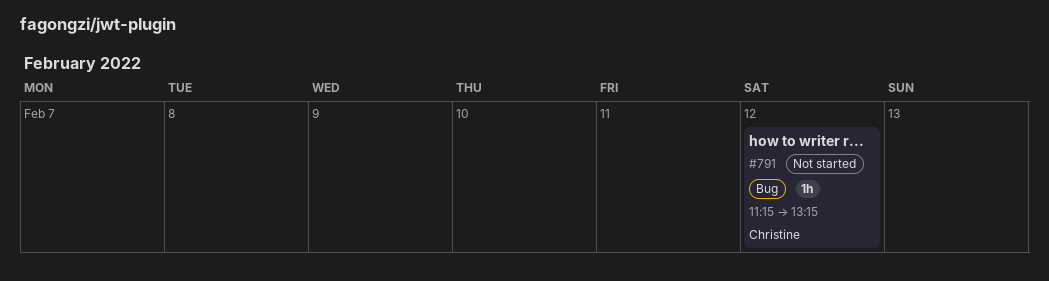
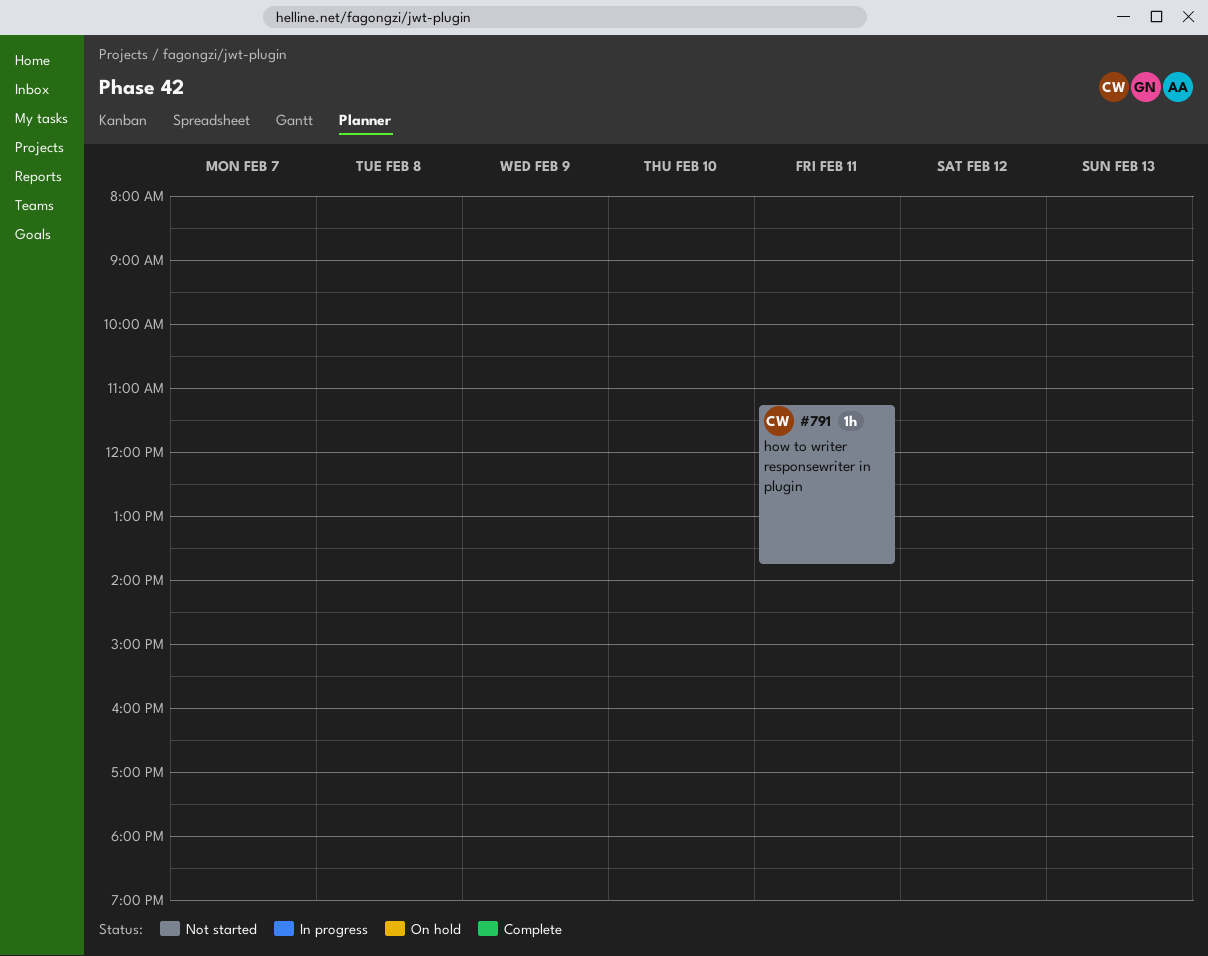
#791, day: Feb 12 -> Feb 11
#791, ends: 13:15 -> 13:45

